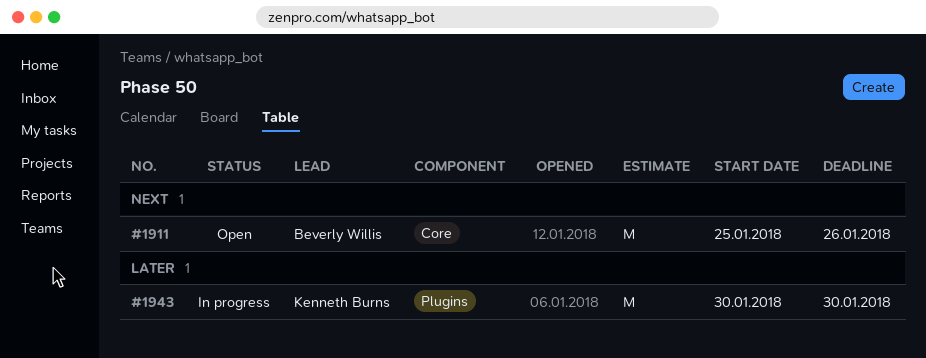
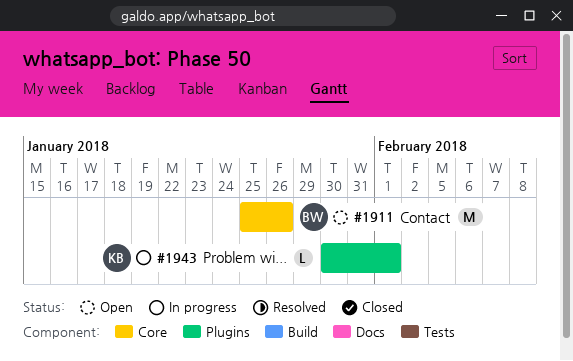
#1943, estimate: M -> L
#1943, due: Jan 30 -> Feb 1

